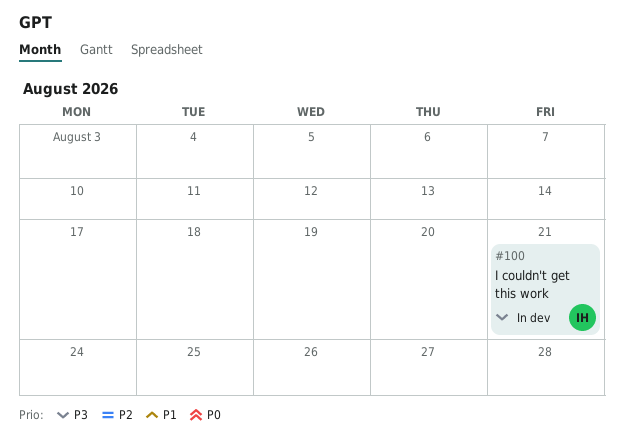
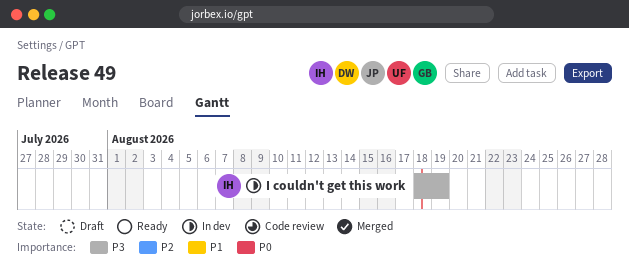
I couldn't get this work, due: Aug 21 -> Aug 19

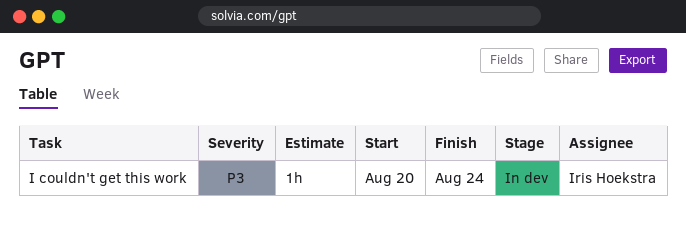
I couldn't get this work, start: Aug 18 -> Aug 20
I couldn't get this work, due: Aug 19 -> Aug 24

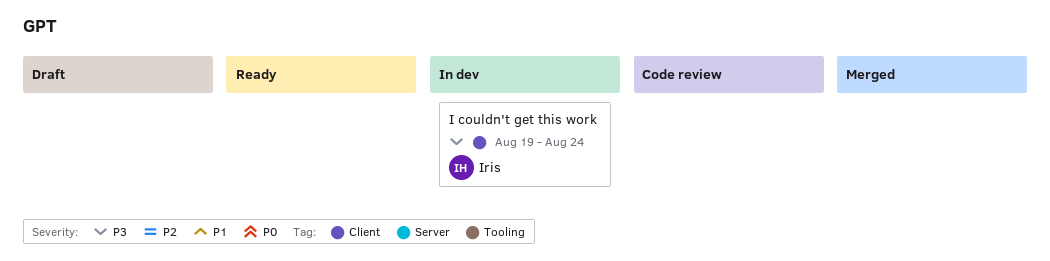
I couldn't get this work, start: Aug 20 -> Aug 19

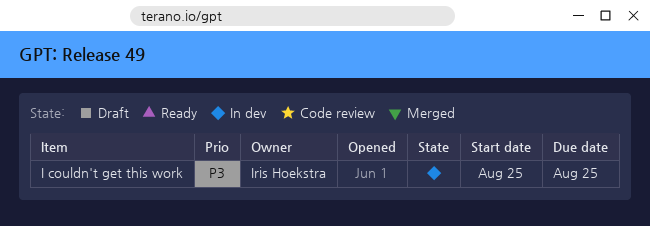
I couldn't get this work, start: Aug 19 -> Aug 25
I couldn't get this work, due: Aug 24 -> Aug 25

